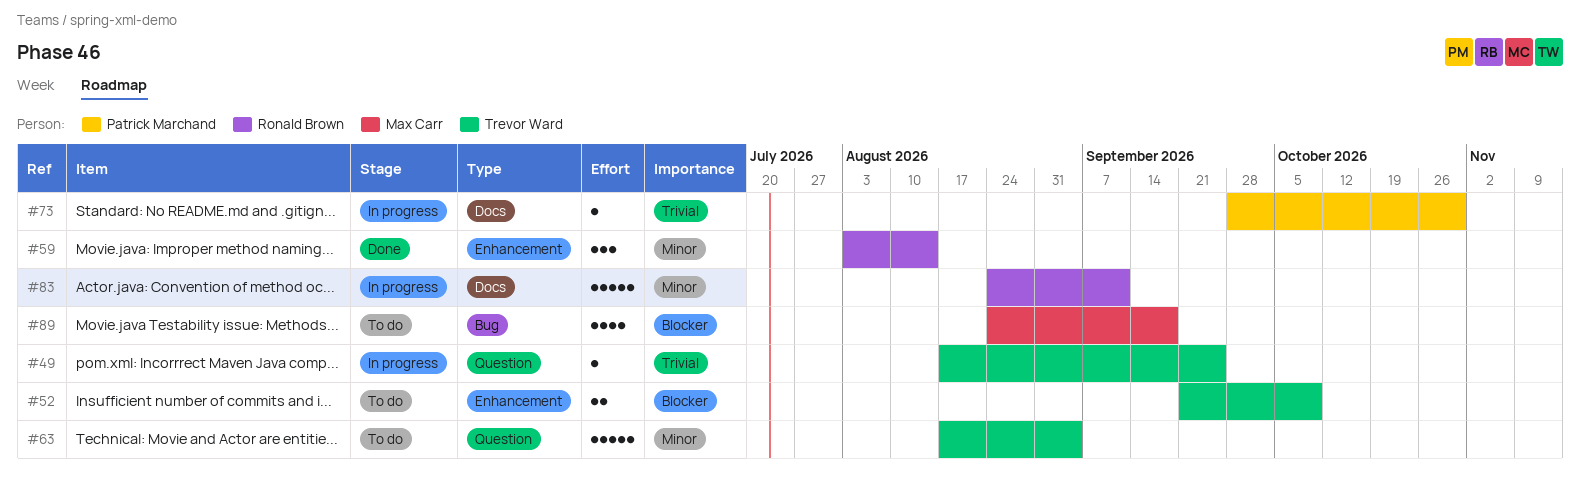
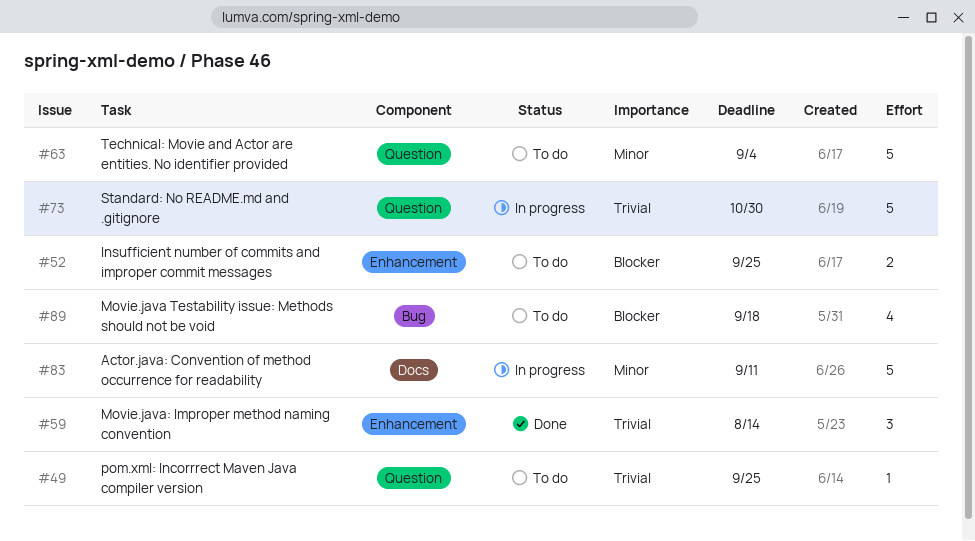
#49, status: In progress -> To do
#52, due: Oct 9 -> Sep 25
#59, priority: Minor -> Trivial
#73, label: Docs -> Question
#73, estimate: 1 -> 5

